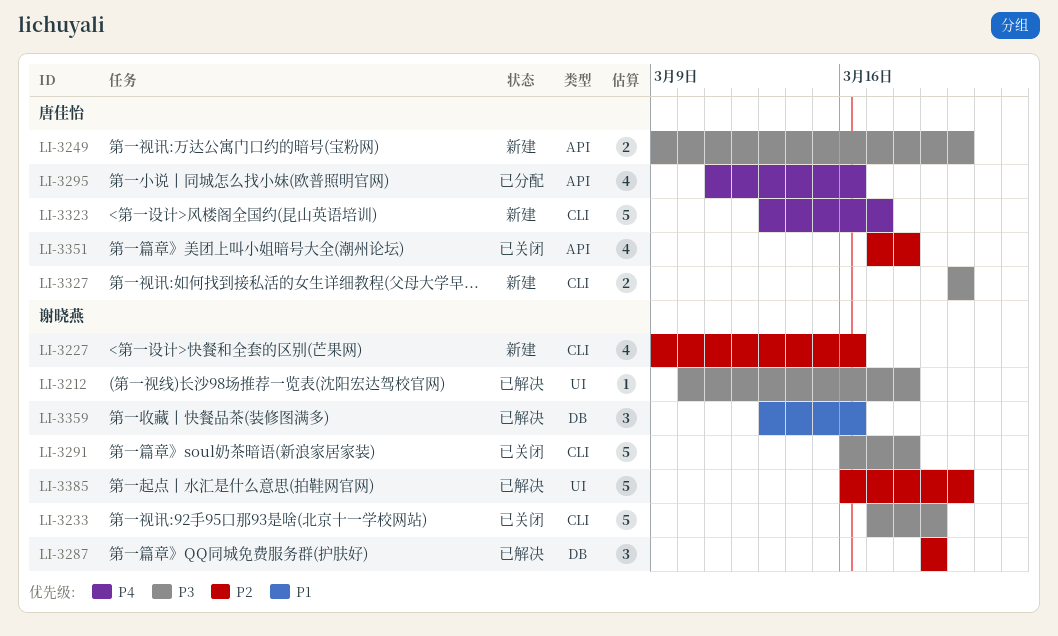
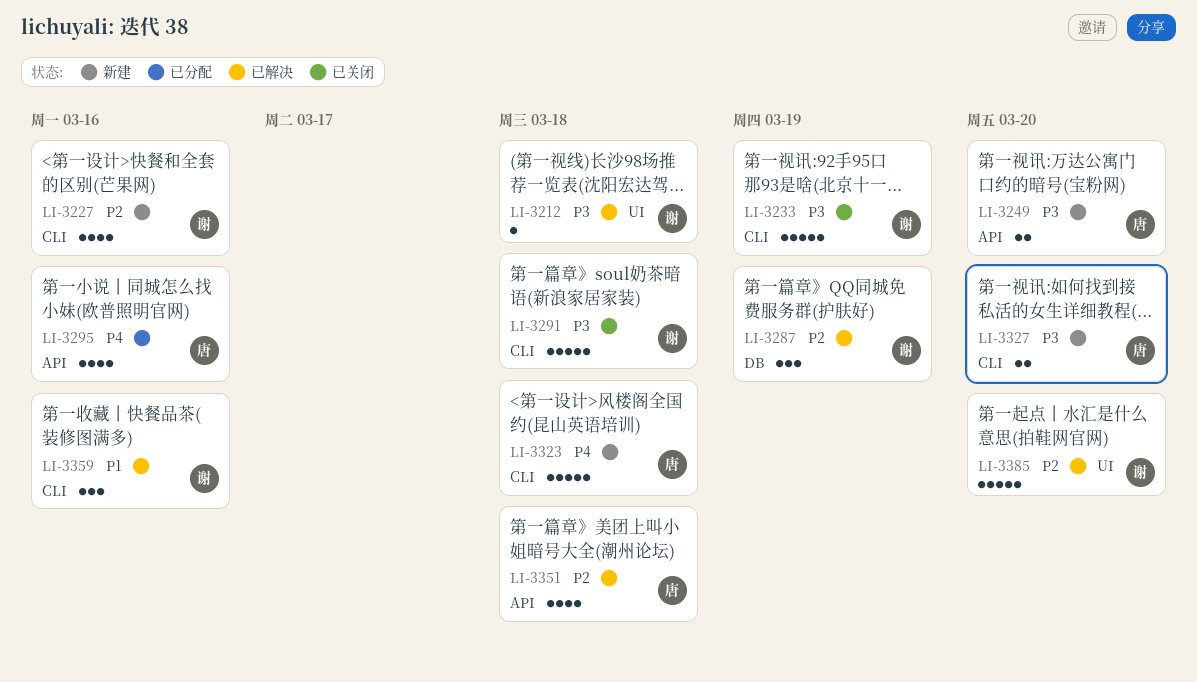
LI-3323, due: Mar 17 -> Mar 18
LI-3351, status: 已关闭 -> 已解决
LI-3359, label: DB -> CLI

